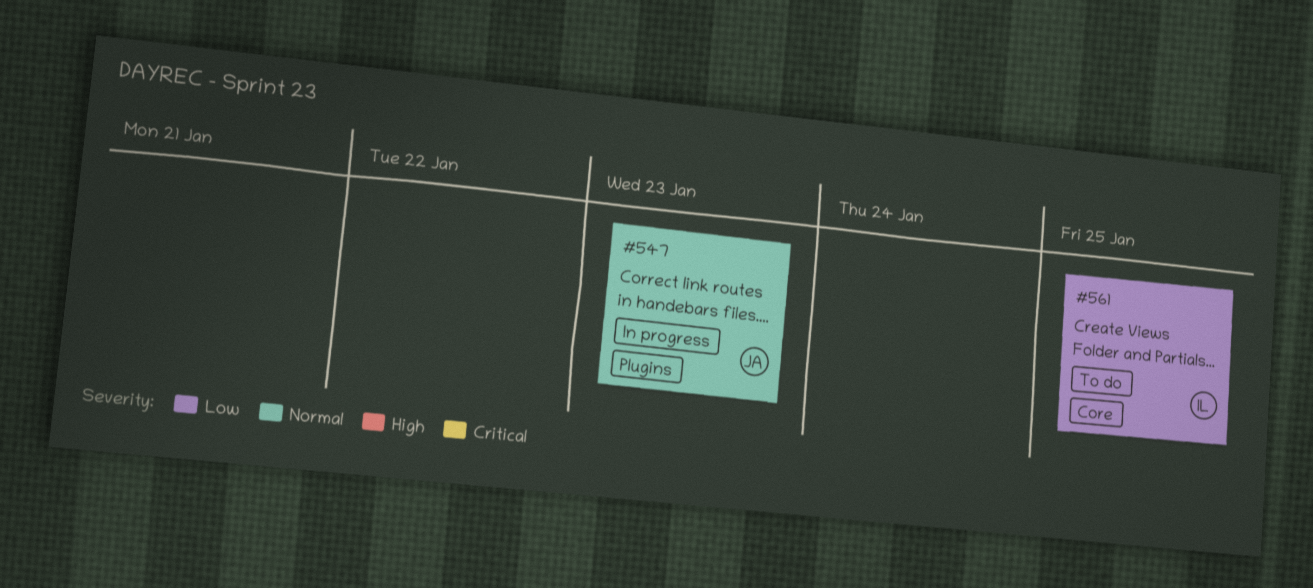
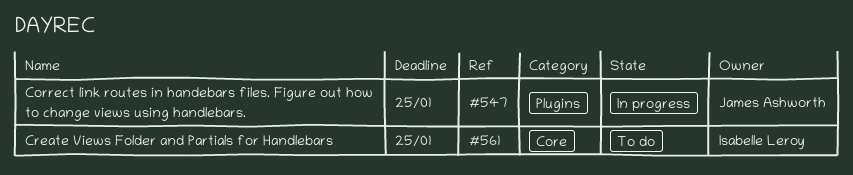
#547, due: Jan 23 -> Jan 25

